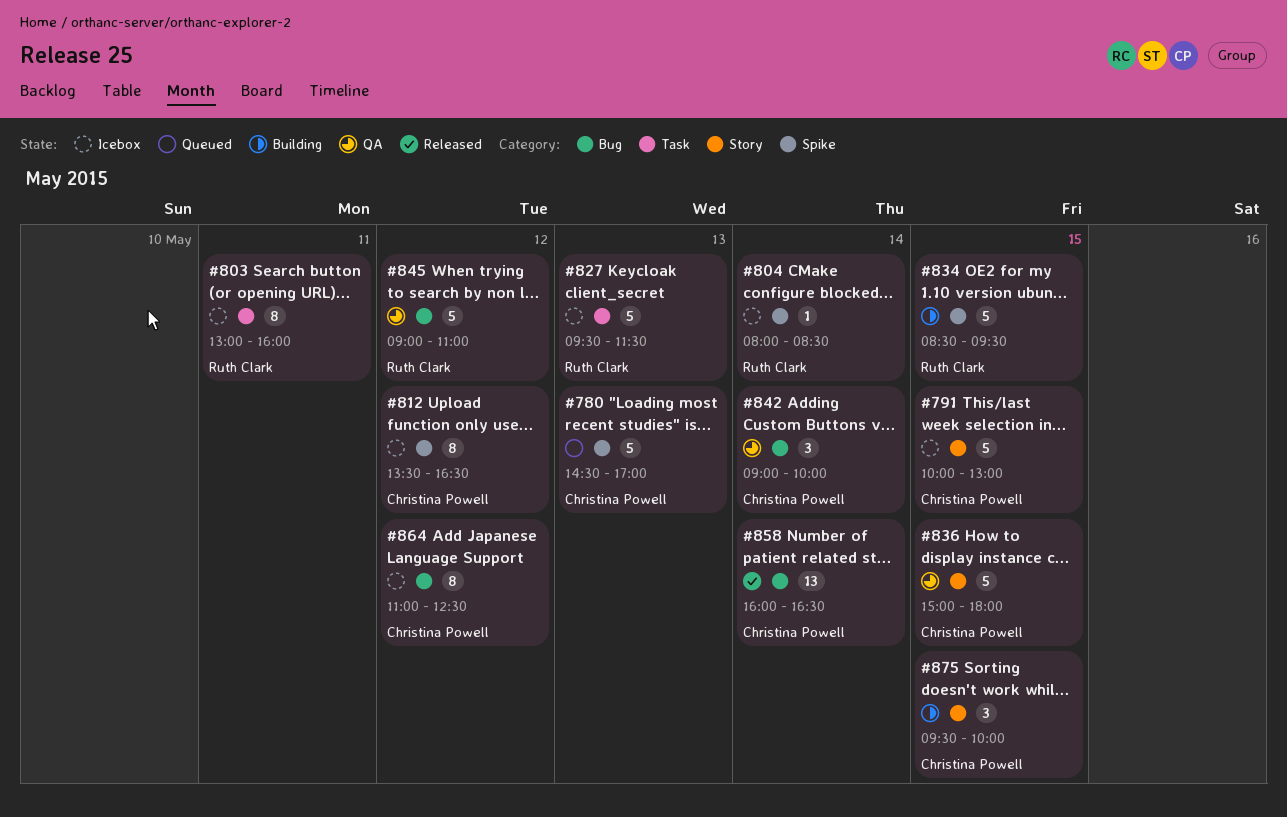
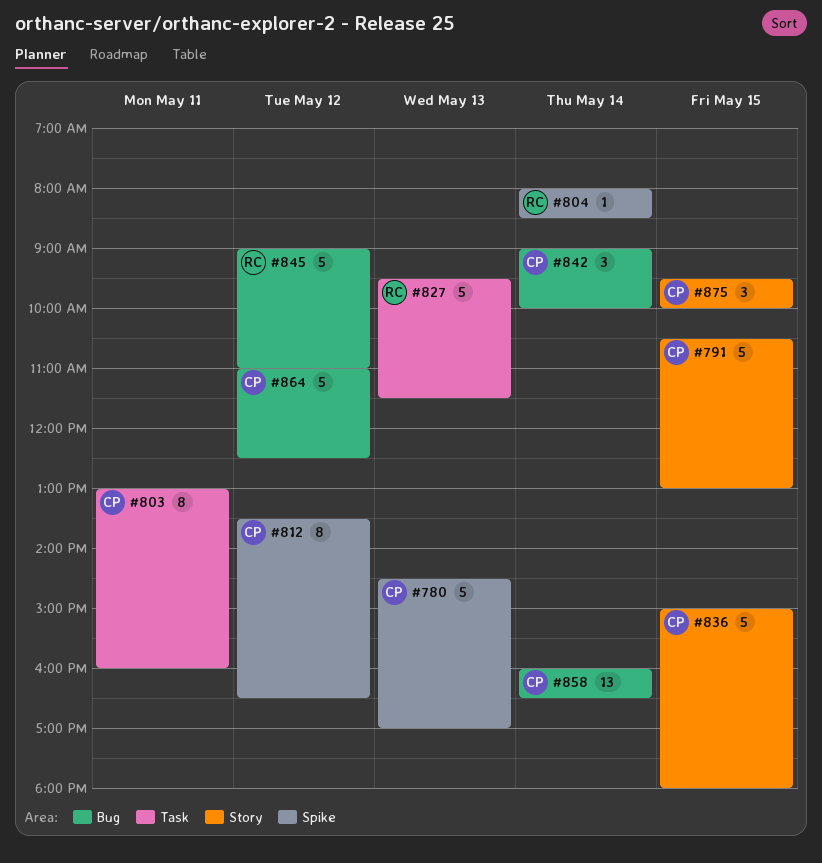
#791, begins: 10:00 -> 10:30
#803, owner: Ruth Clark -> Christina Powell
#834: present -> none
#864, estimate: 8 -> 5

